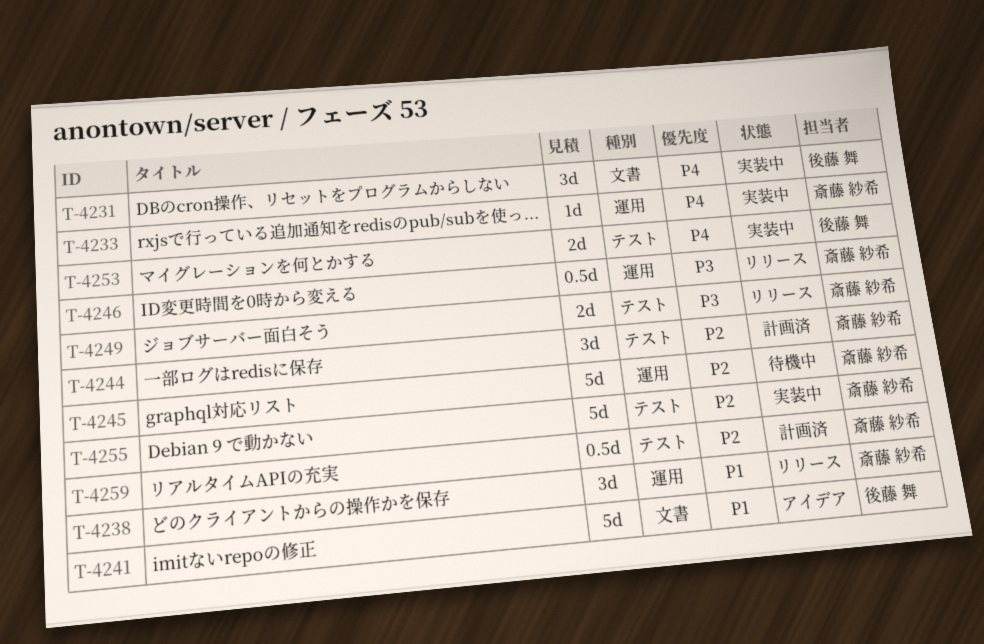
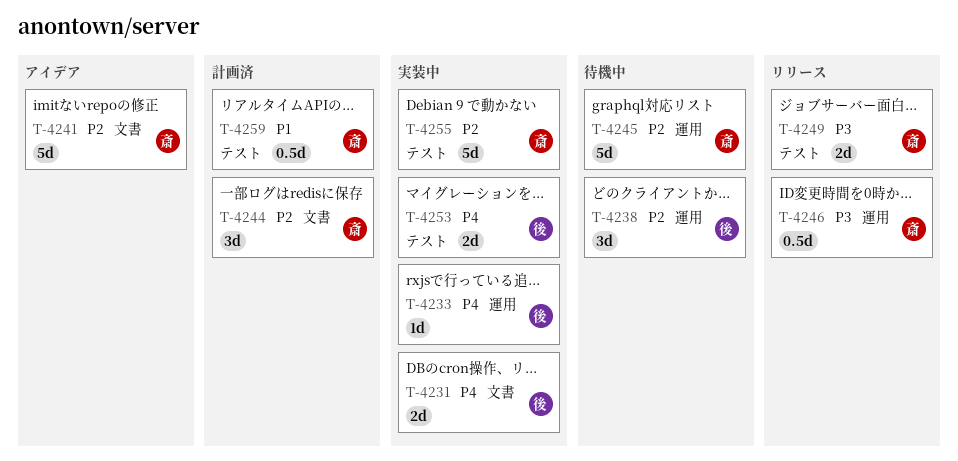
T-4231, estimate: 3d -> 2d
T-4233, owner: 斎藤 紗希 -> 後藤 舞
T-4238, status: リリース -> 待機中
T-4238, owner: 斎藤 紗希 -> 後藤 舞
T-4238, priority: P1 -> P2
T-4241, owner: 後藤 舞 -> 斎藤 紗希
T-4241, priority: P1 -> P2
T-4244, label: テスト -> 文書
T-4259, priority: P2 -> P1

